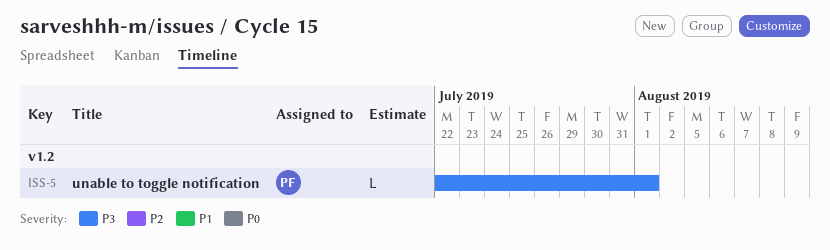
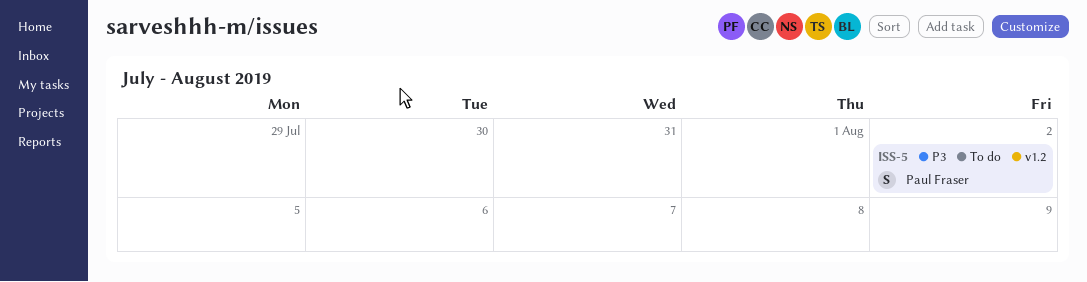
ISS-5, estimate: L -> S
ISS-5, due: Aug 1 -> Aug 2

